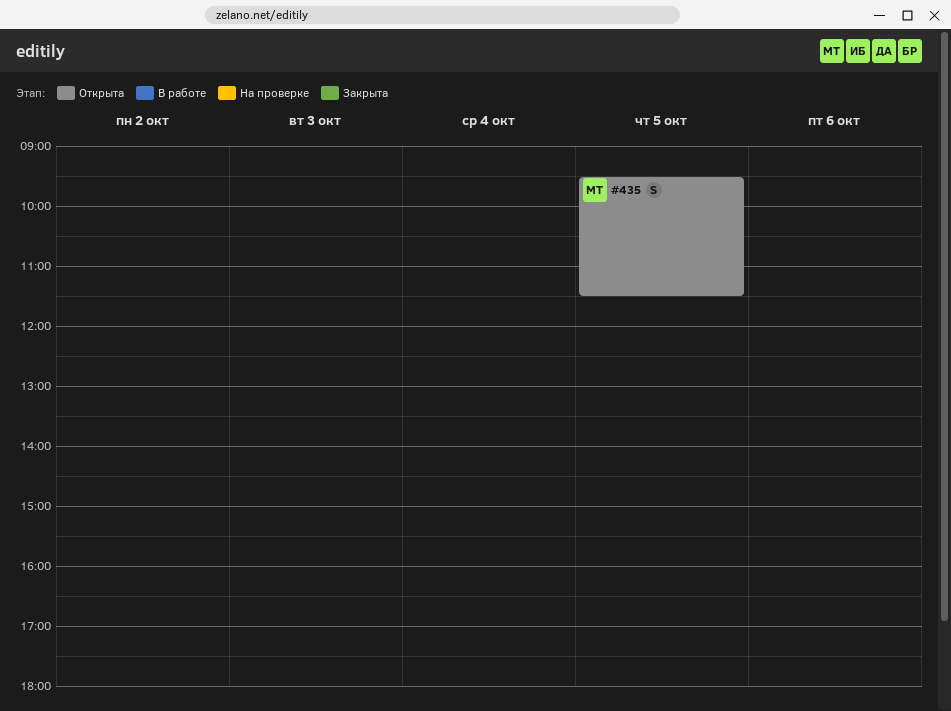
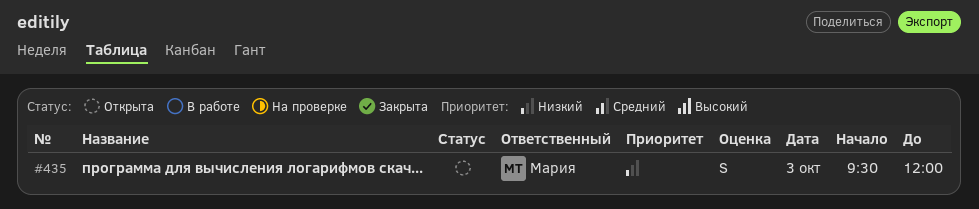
#435, day: Oct 5 -> Oct 3
#435, ends: 11:30 -> 12:00

